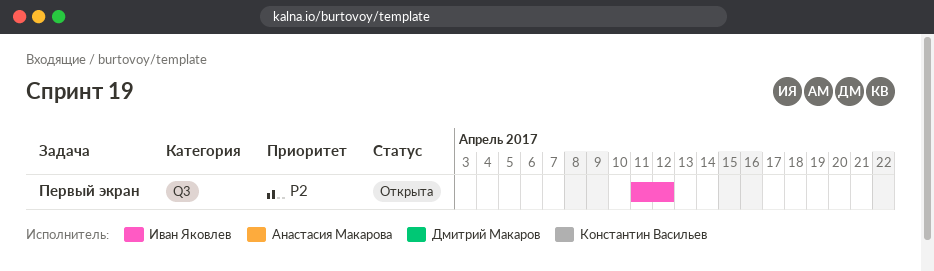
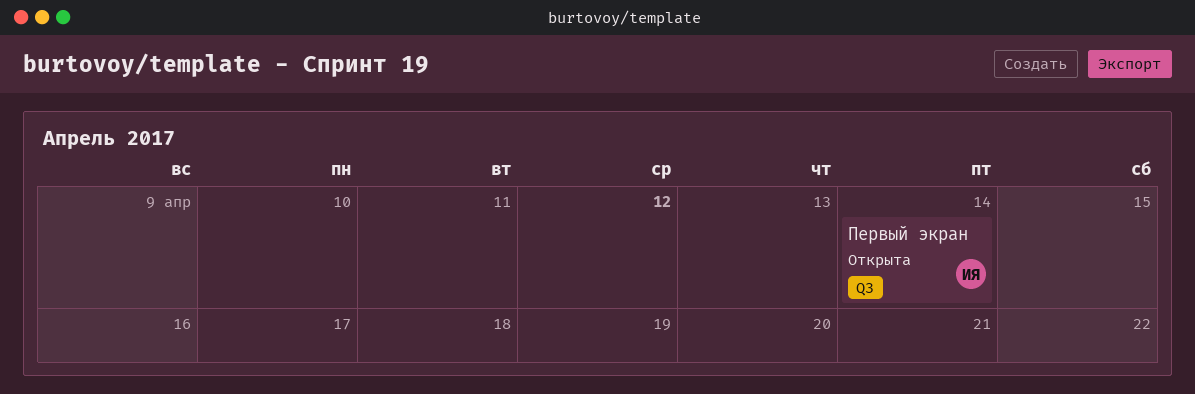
Первый экран, due: Apr 12 -> Apr 14

